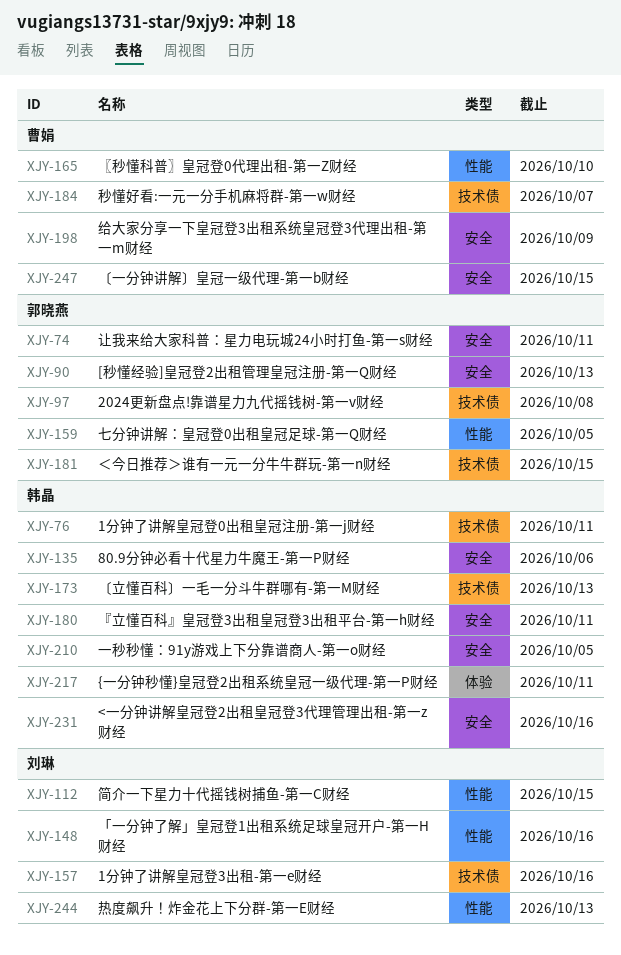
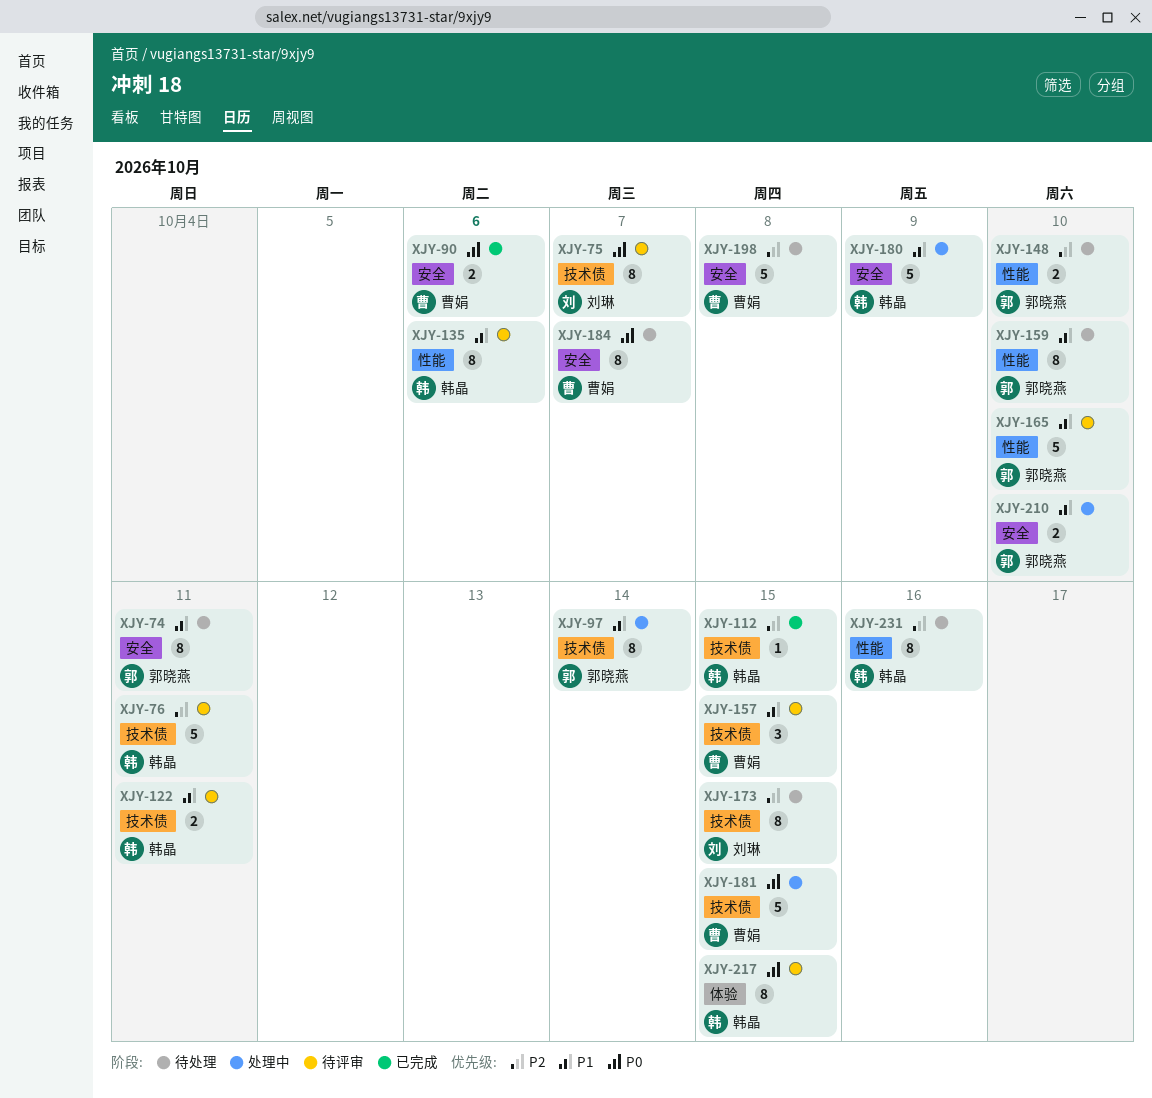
XJY-75: none -> present
XJY-90, owner: 郭晓燕 -> 曹娟
XJY-90, due: Oct 13 -> Oct 6
XJY-97, due: Oct 8 -> Oct 14
XJY-112, owner: 刘琳 -> 韩晶
XJY-112, label: 性能 -> 技术债
XJY-122: none -> present
XJY-135, label: 安全 -> 性能
XJY-148, owner: 刘琳 -> 郭晓燕
XJY-148, due: Oct 16 -> Oct 10
XJY-157, owner: 刘琳 -> 曹娟
XJY-157, due: Oct 16 -> Oct 15
XJY-159, due: Oct 5 -> Oct 10
XJY-165, owner: 曹娟 -> 郭晓燕
XJY-173, owner: 韩晶 -> 刘琳
XJY-173, due: Oct 13 -> Oct 15
XJY-180, due: Oct 11 -> Oct 9
XJY-181, owner: 郭晓燕 -> 曹娟
XJY-184, label: 技术债 -> 安全
XJY-198, due: Oct 9 -> Oct 8
XJY-210, owner: 韩晶 -> 郭晓燕
XJY-210, due: Oct 5 -> Oct 10
XJY-217, due: Oct 11 -> Oct 15
XJY-231, label: 安全 -> 性能
XJY-244: present -> none
XJY-247: present -> none

